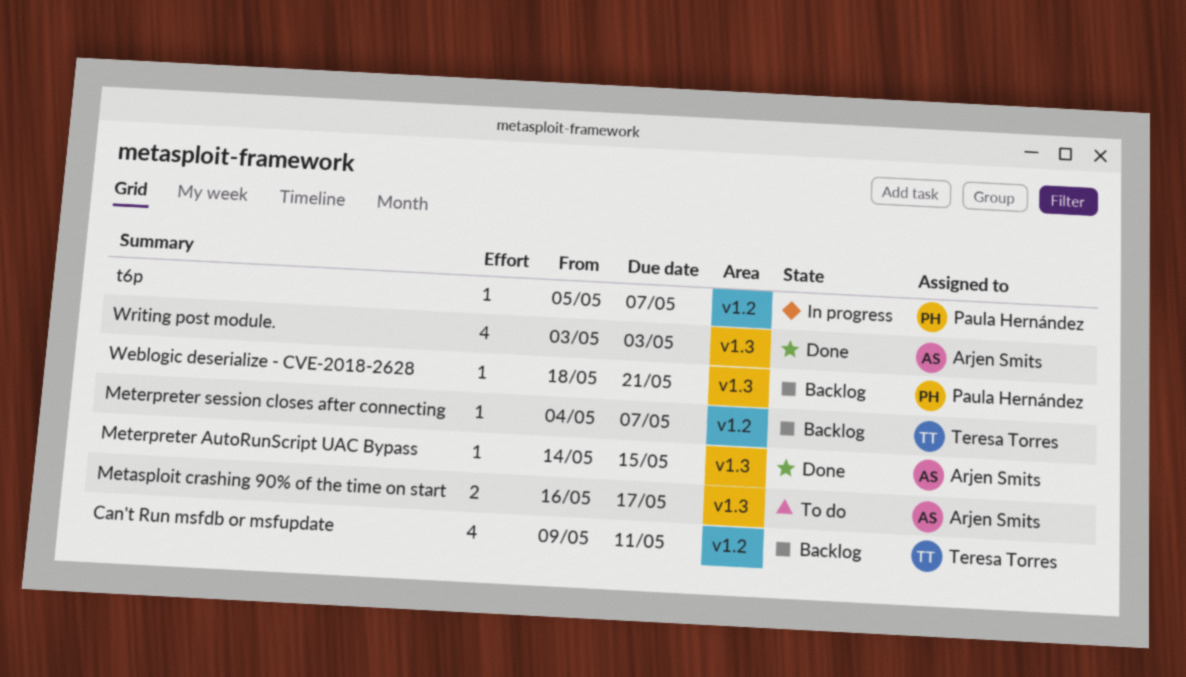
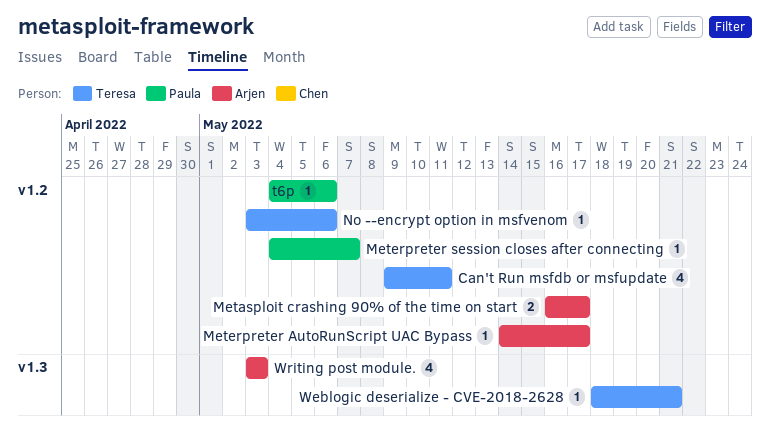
Metasploit crashing 90% of the time on start, label: v1.3 -> v1.2
Meterpreter AutoRunScript UAC Bypass, label: v1.3 -> v1.2
Meterpreter AutoRunScript UAC Bypass, due: May 15 -> May 17
Meterpreter session closes after connecting, owner: Teresa Torres -> Paula Hernández
No --encrypt option in msfvenom: none -> present
t6p, start: May 5 -> May 4
t6p, due: May 7 -> May 6
Weblogic deserialize - CVE-2018-2628, owner: Paula Hernández -> Teresa Torres

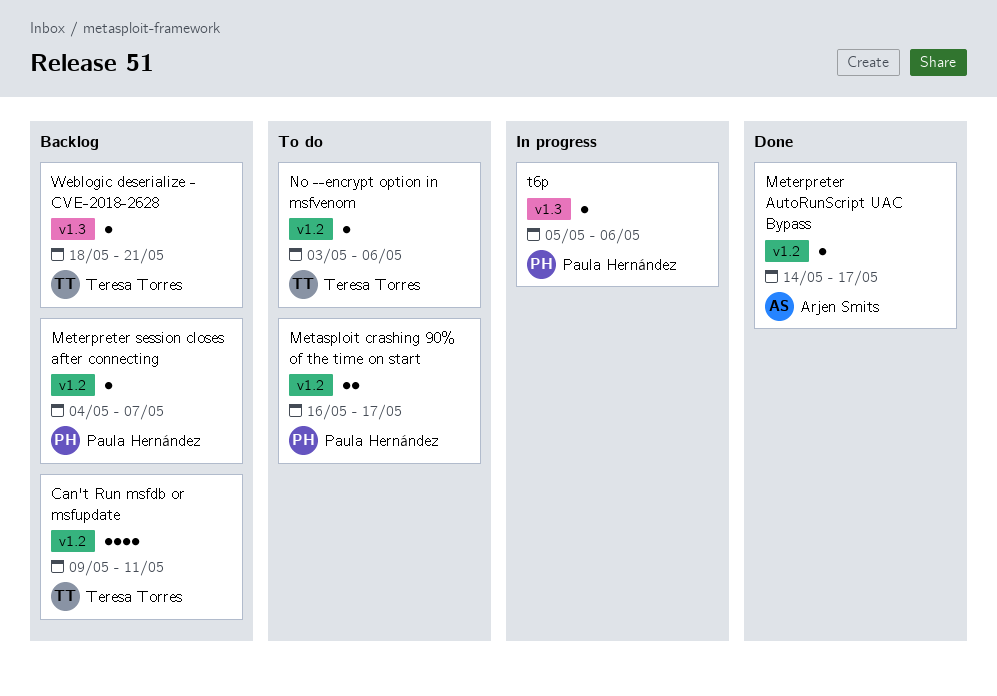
Metasploit crashing 90% of the time on start, owner: Arjen Smits -> Paula Hernández
t6p, label: v1.2 -> v1.3
t6p, start: May 4 -> May 5
Writing post module.: present -> none

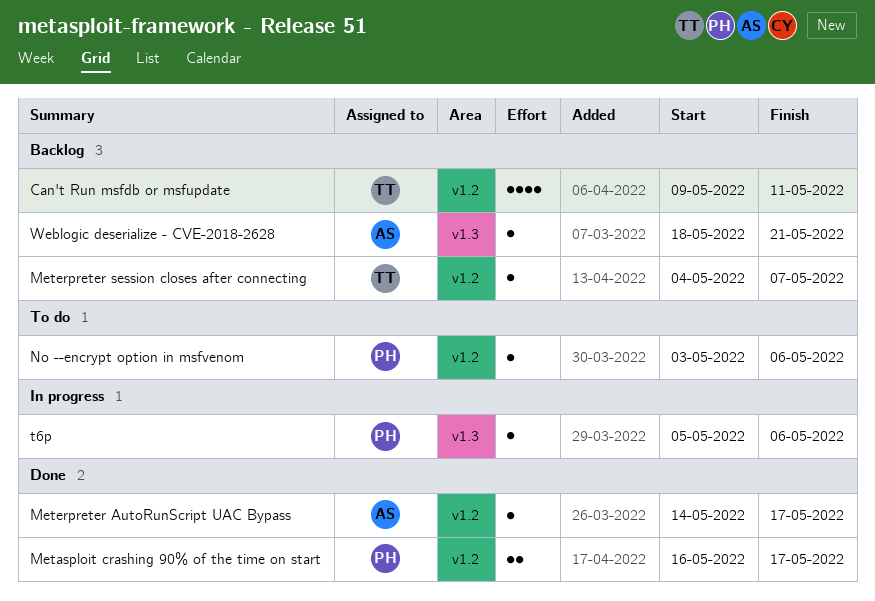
Metasploit crashing 90% of the time on start, status: To do -> Done
Meterpreter session closes after connecting, owner: Paula Hernández -> Teresa Torres
No --encrypt option in msfvenom, owner: Teresa Torres -> Paula Hernández
Weblogic deserialize - CVE-2018-2628, owner: Teresa Torres -> Arjen Smits

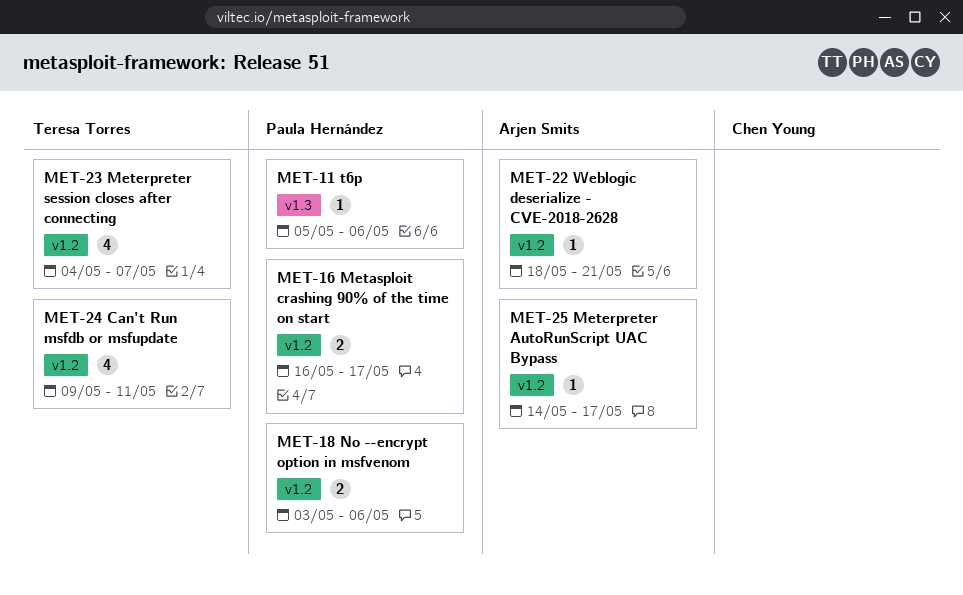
Meterpreter session closes after connecting, estimate: 1 -> 4
No --encrypt option in msfvenom, estimate: 1 -> 2
Weblogic deserialize - CVE-2018-2628, label: v1.3 -> v1.2

